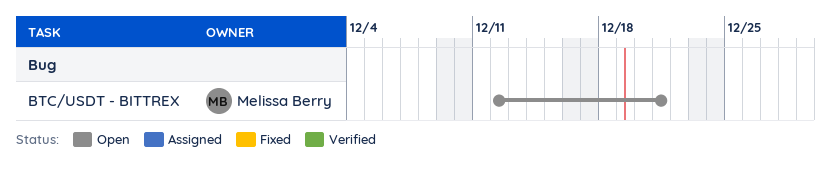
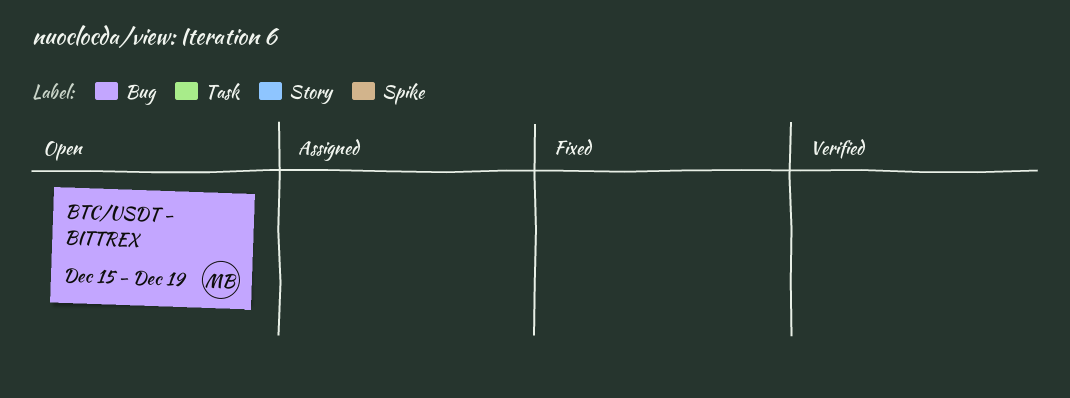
BTC/USDT - BITTREX, start: Dec 12 -> Dec 15
BTC/USDT - BITTREX, due: Dec 21 -> Dec 19

